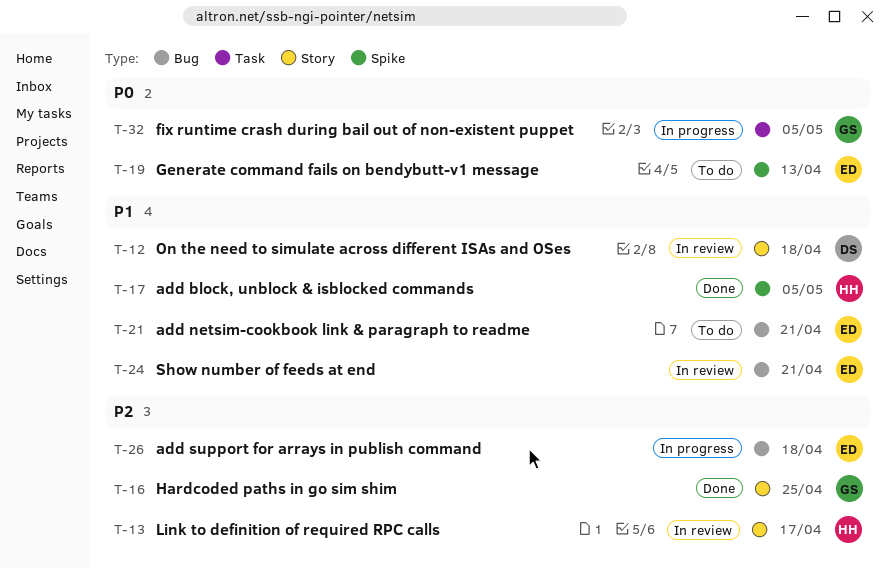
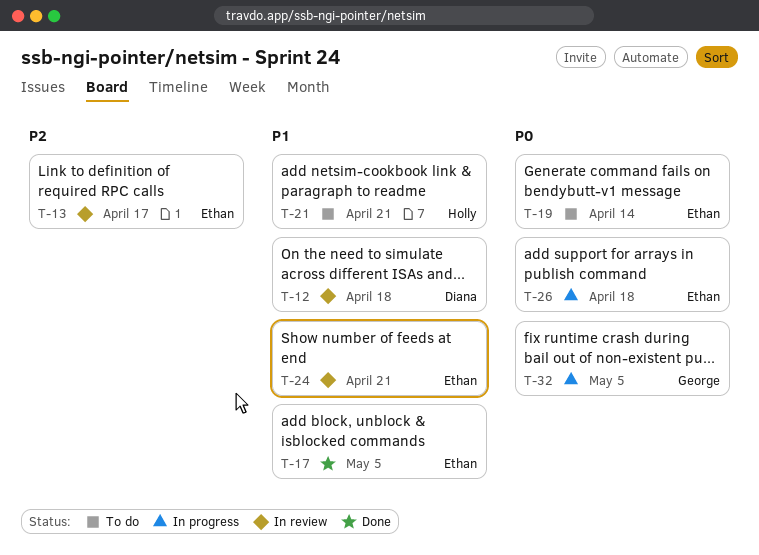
T-13, owner: Holly -> Ethan
T-16: present -> none
T-17, owner: Holly -> Ethan
T-19, due: Apr 13 -> Apr 14
T-21, owner: Ethan -> Holly
T-26, priority: P2 -> P0

